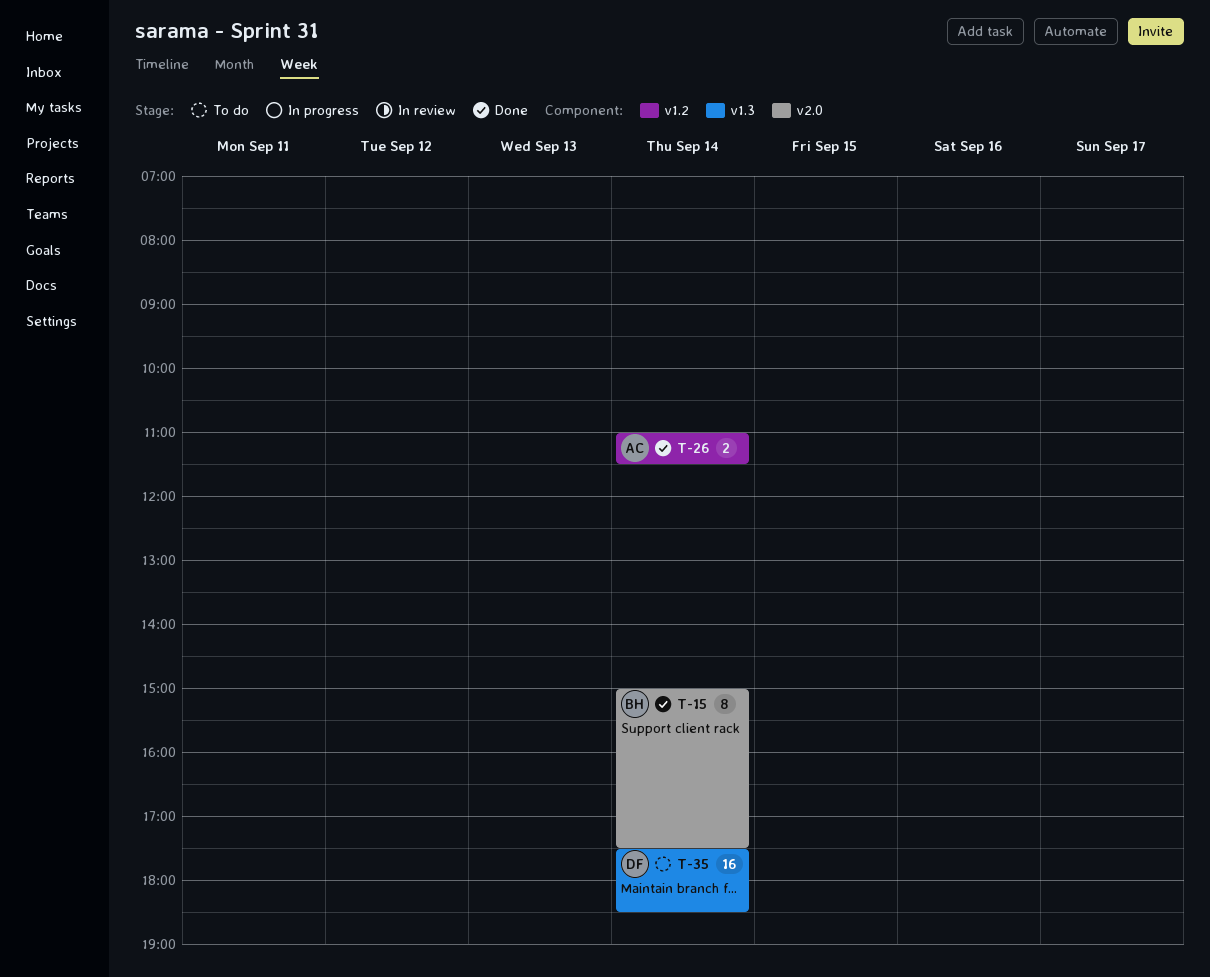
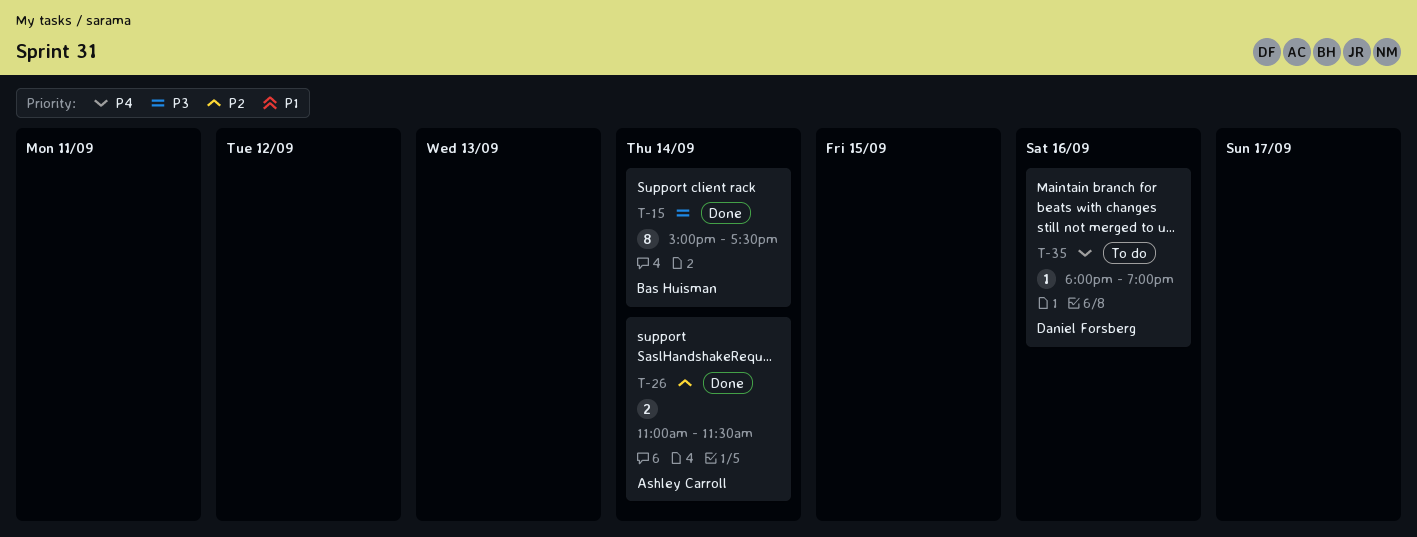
T-35, estimate: 16 -> 1
T-35, day: Sep 14 -> Sep 16
T-35, begins: 17:30 -> 18:00
T-35, ends: 18:30 -> 19:00

